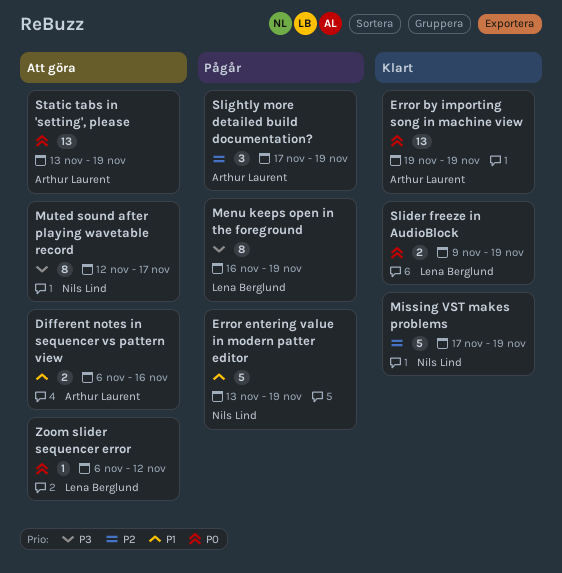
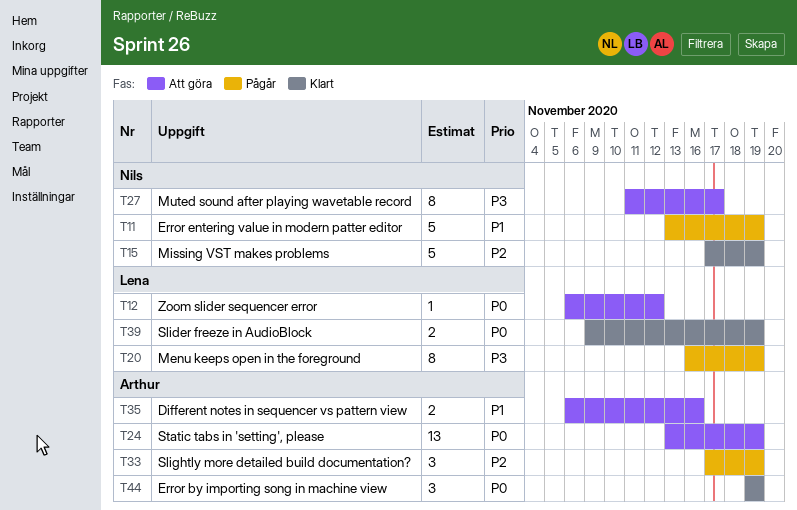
Error by importing song in machine view, estimate: 13 -> 3
Muted sound after playing wavetable record, start: Nov 12 -> Nov 11

